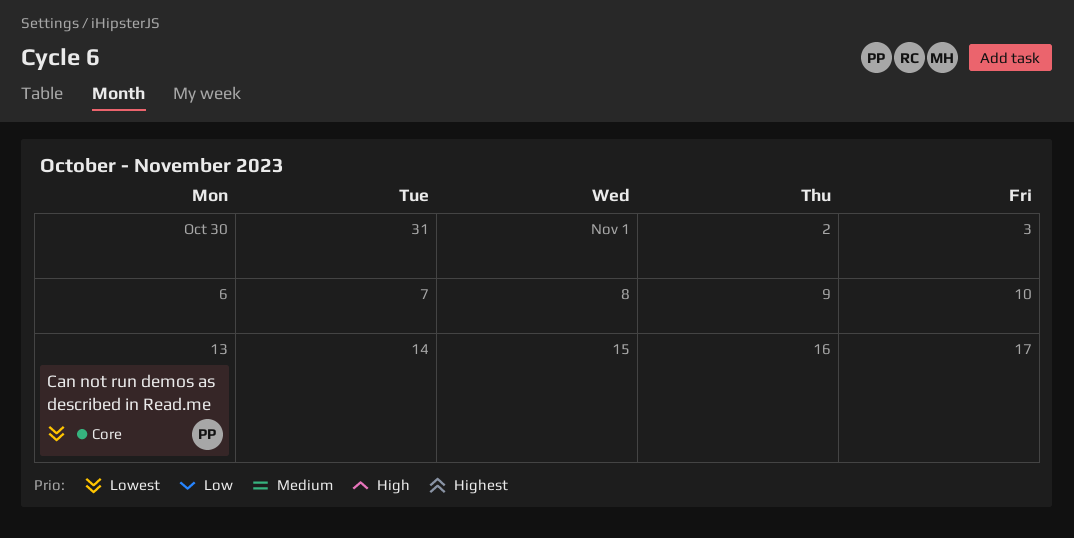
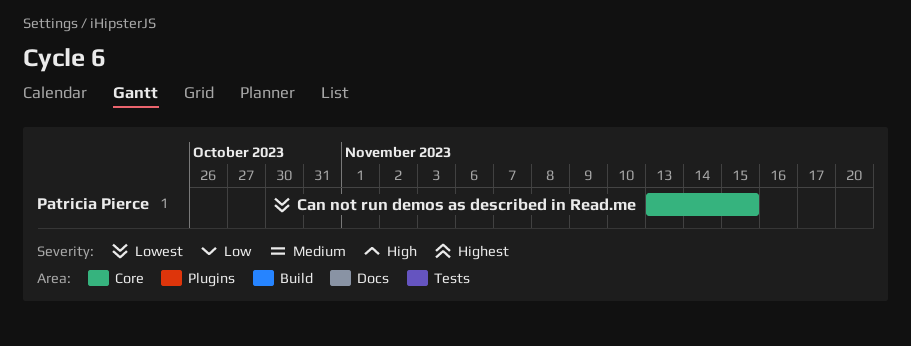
Can not run demos as described in Read.me, due: Nov 13 -> Nov 15

